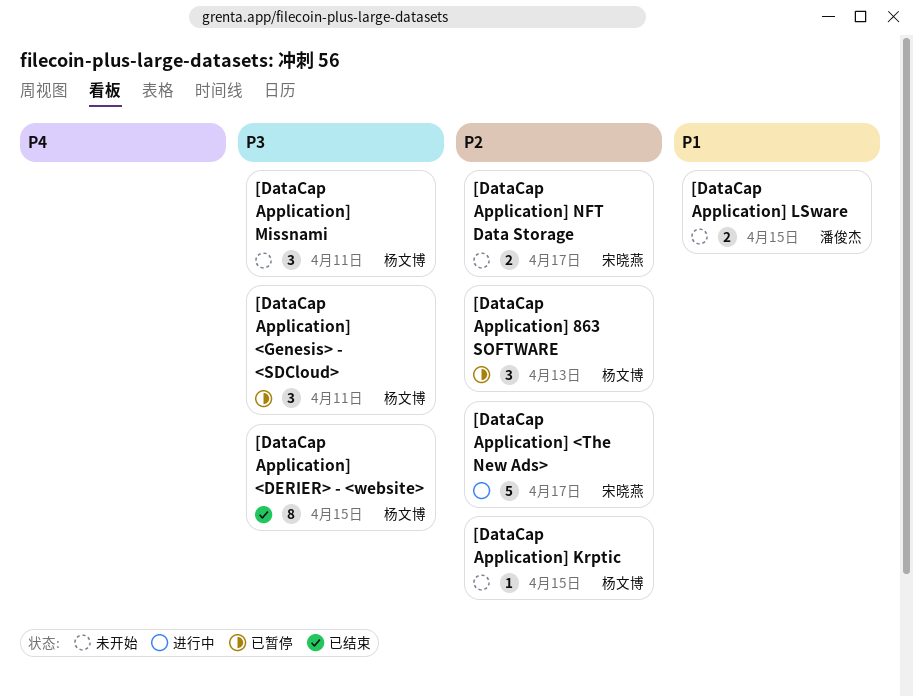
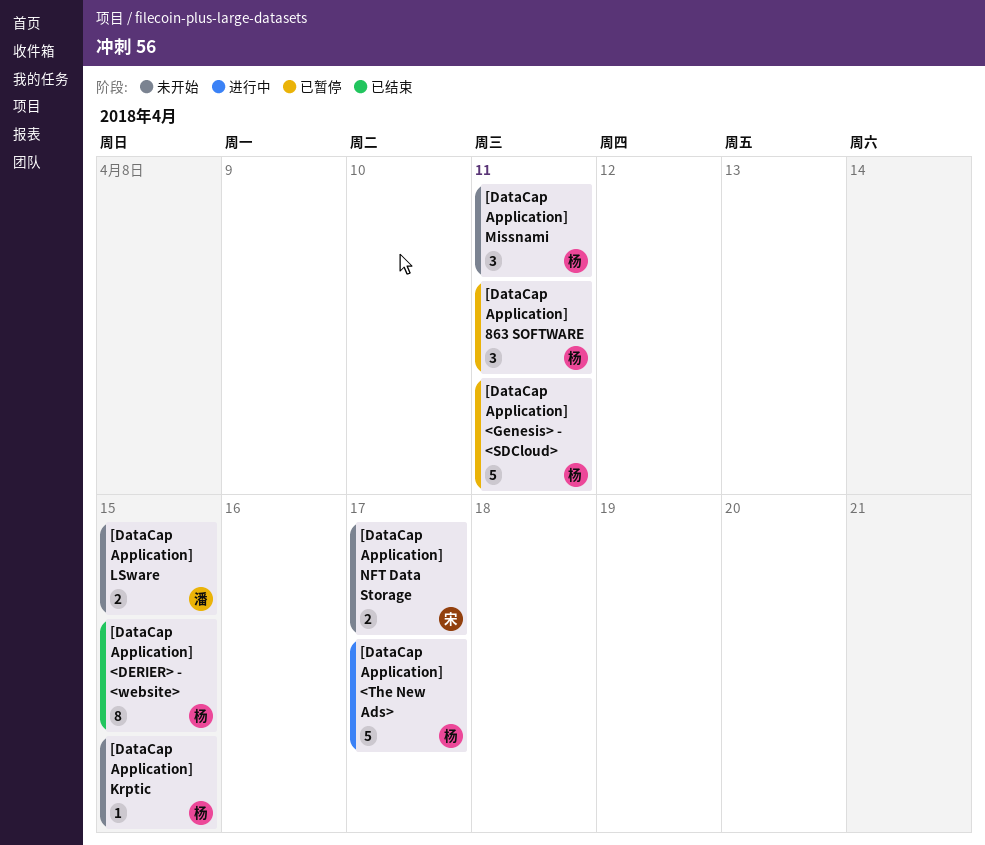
[DataCap Application] 863 SOFTWARE, due: Apr 13 -> Apr 11
[DataCap Application] <Genesis> - <SDCloud>, estimate: 3 -> 5
[DataCap Application] <The New Ads>, owner: 宋晓燕 -> 杨文博

